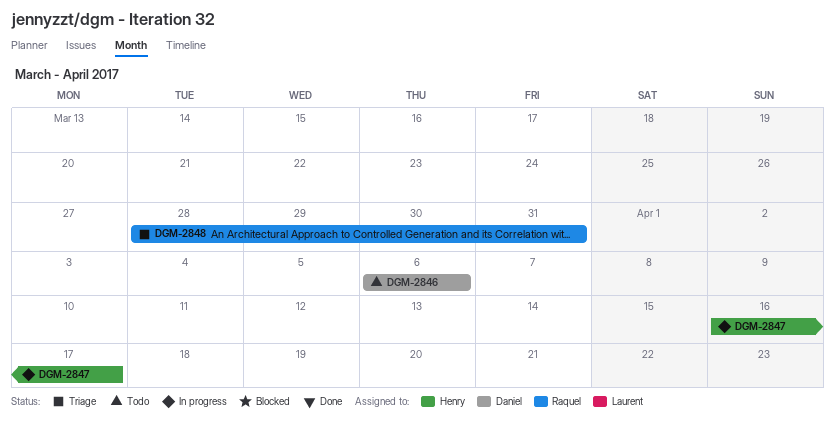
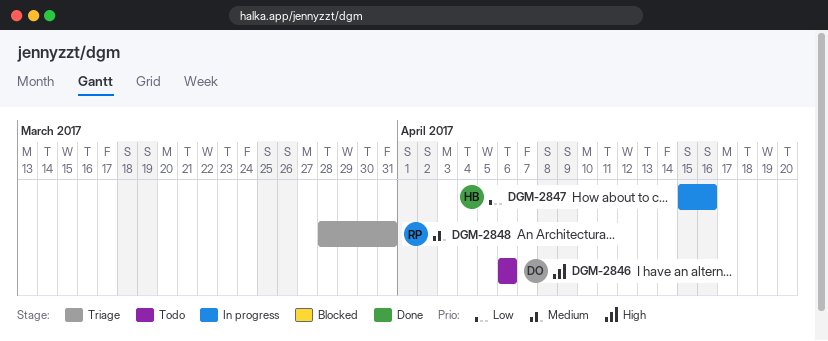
DGM-2847, start: Apr 16 -> Apr 15
DGM-2847, due: Apr 17 -> Apr 16

